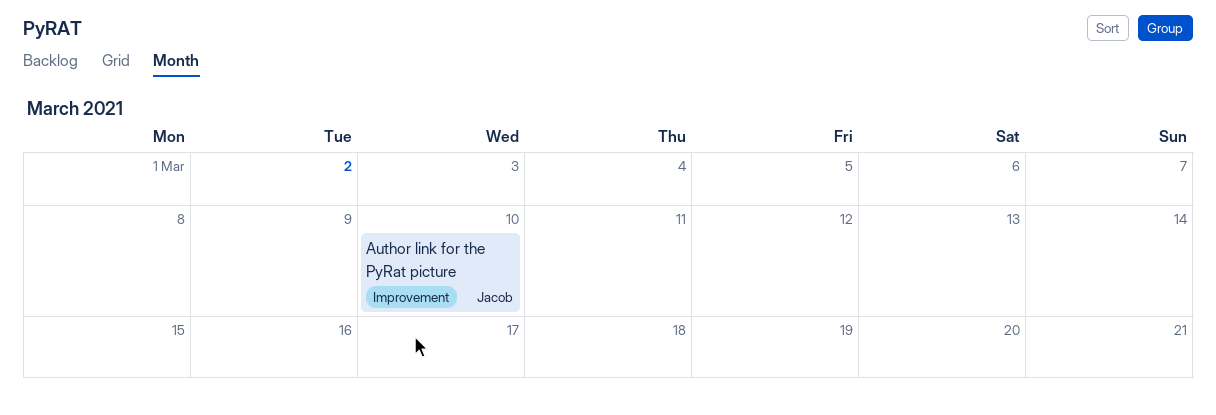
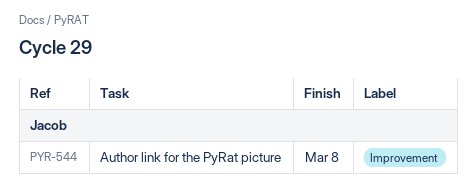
Author link for the PyRat picture, due: Mar 10 -> Mar 8

